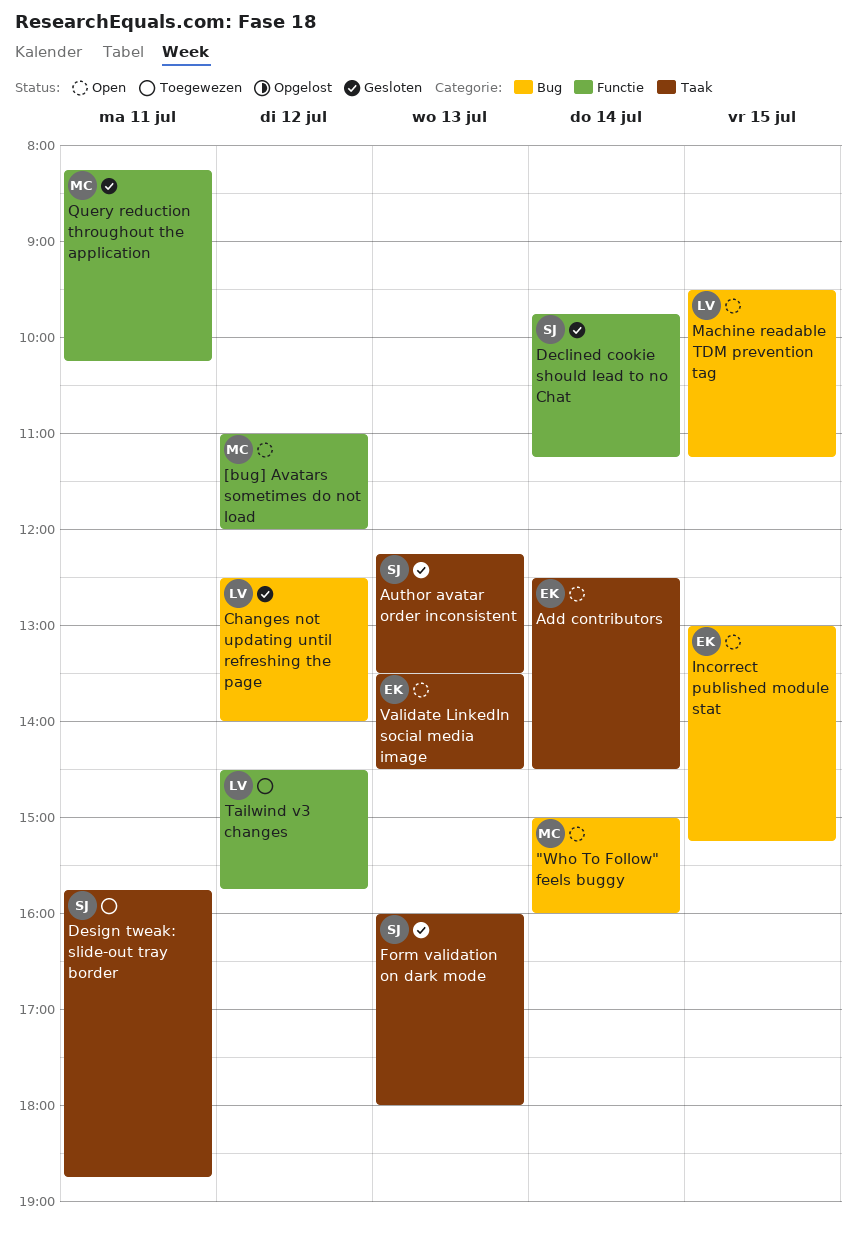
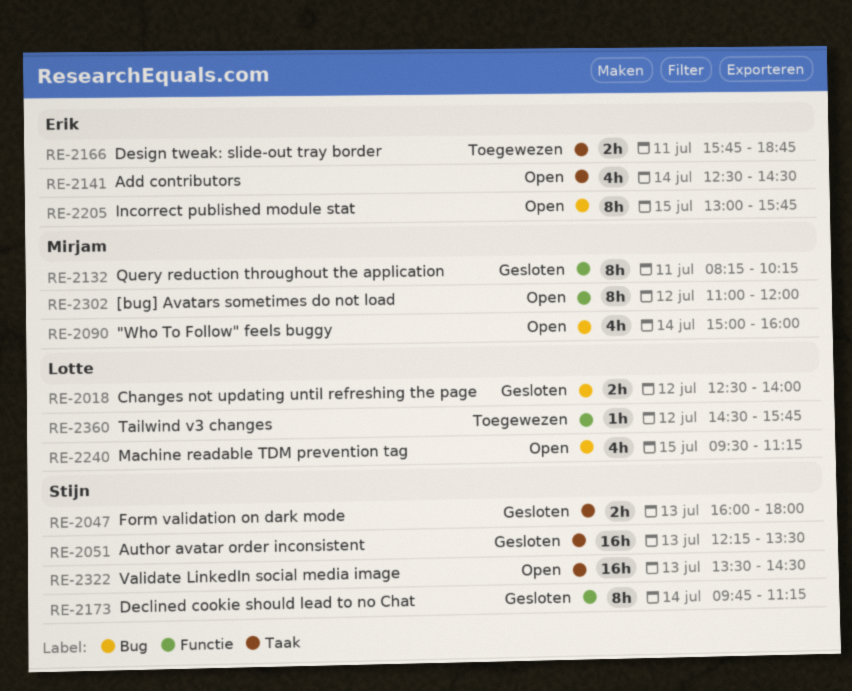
Design tweak: slide-out tray border, owner: Stijn -> Erik
Incorrect published module stat, ends: 15:15 -> 15:45
Validate LinkedIn social media image, owner: Erik -> Stijn

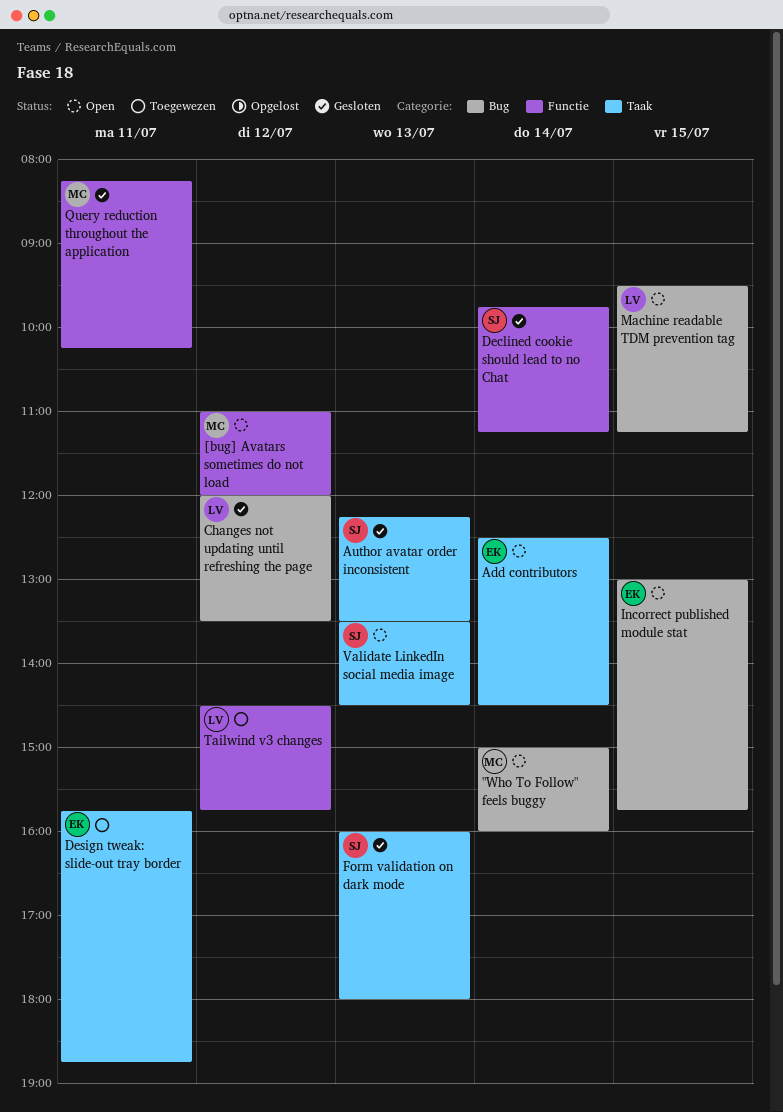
Changes not updating until refreshing the page, begins: 12:30 -> 12:00
Changes not updating until refreshing the page, ends: 14:00 -> 13:30

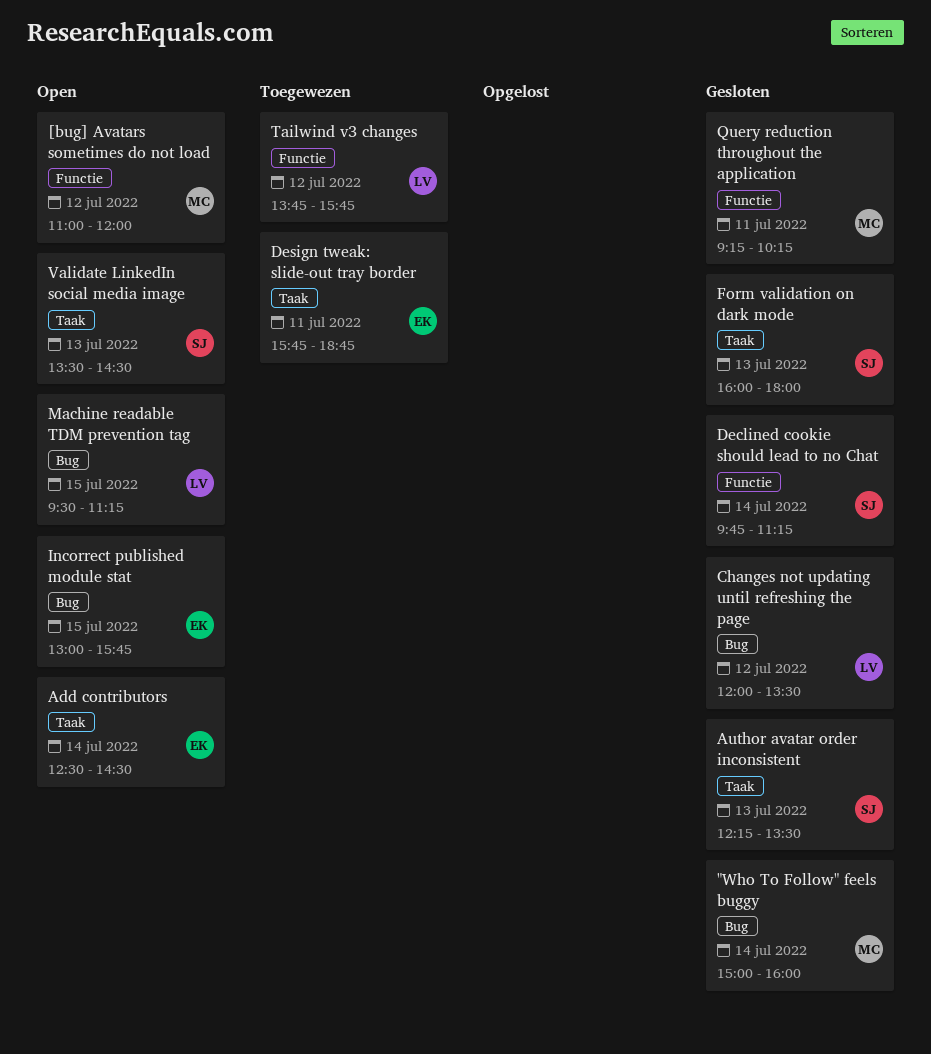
"Who To Follow" feels buggy, status: Open -> Gesloten
Query reduction throughout the application, begins: 08:15 -> 09:15
Tailwind v3 changes, begins: 14:30 -> 13:45

